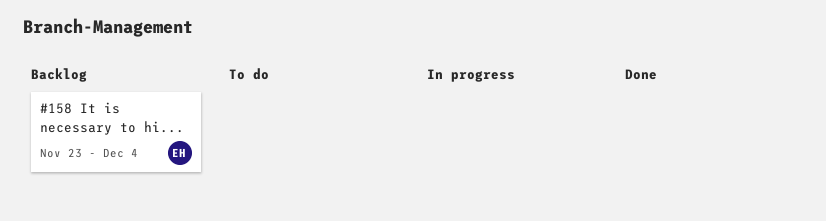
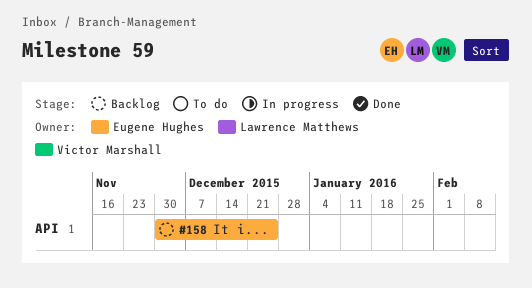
#158, start: Nov 23 -> Nov 30
#158, due: Dec 4 -> Dec 25

